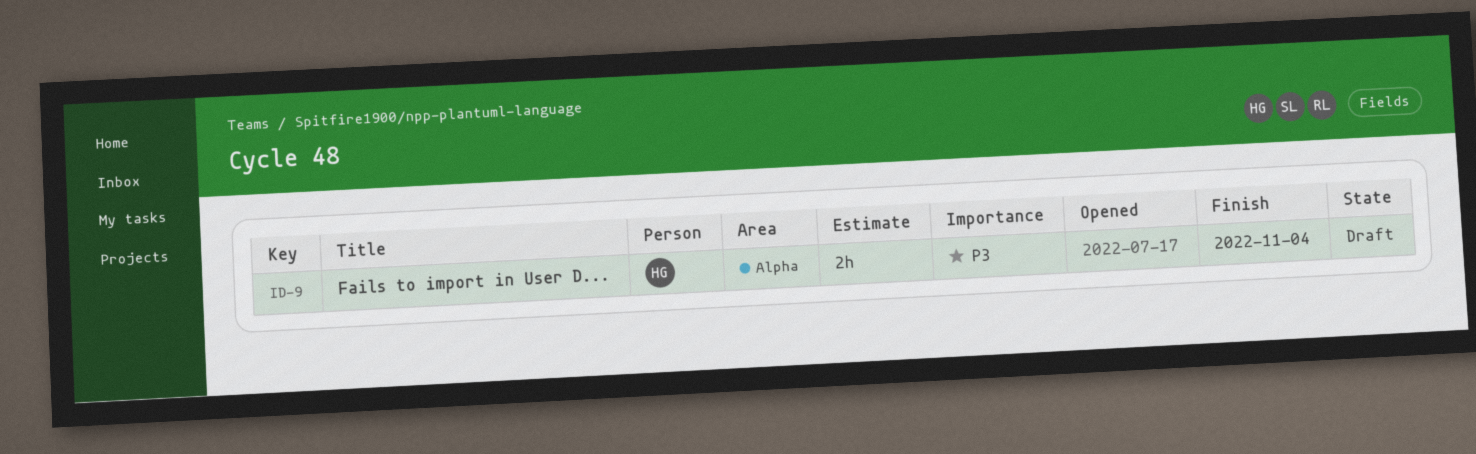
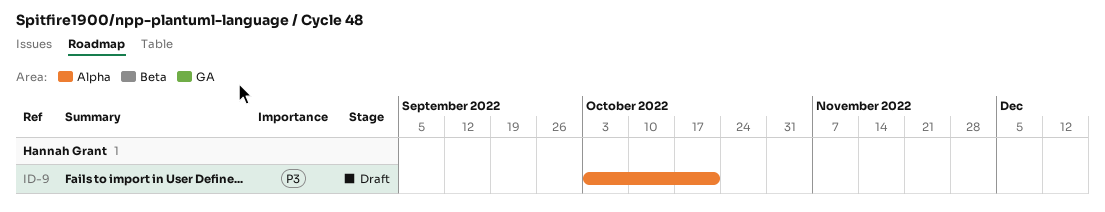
ID-9, due: Nov 4 -> Oct 21

